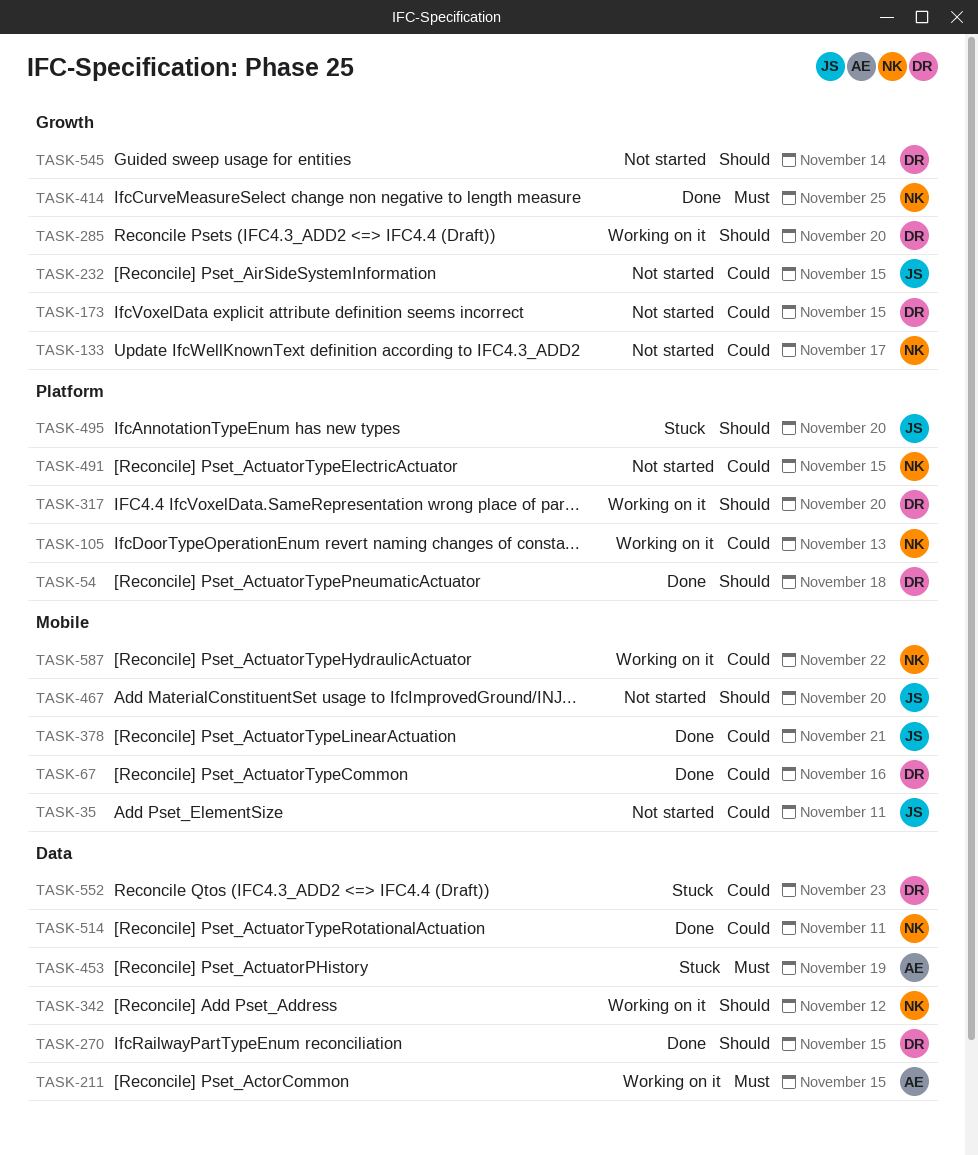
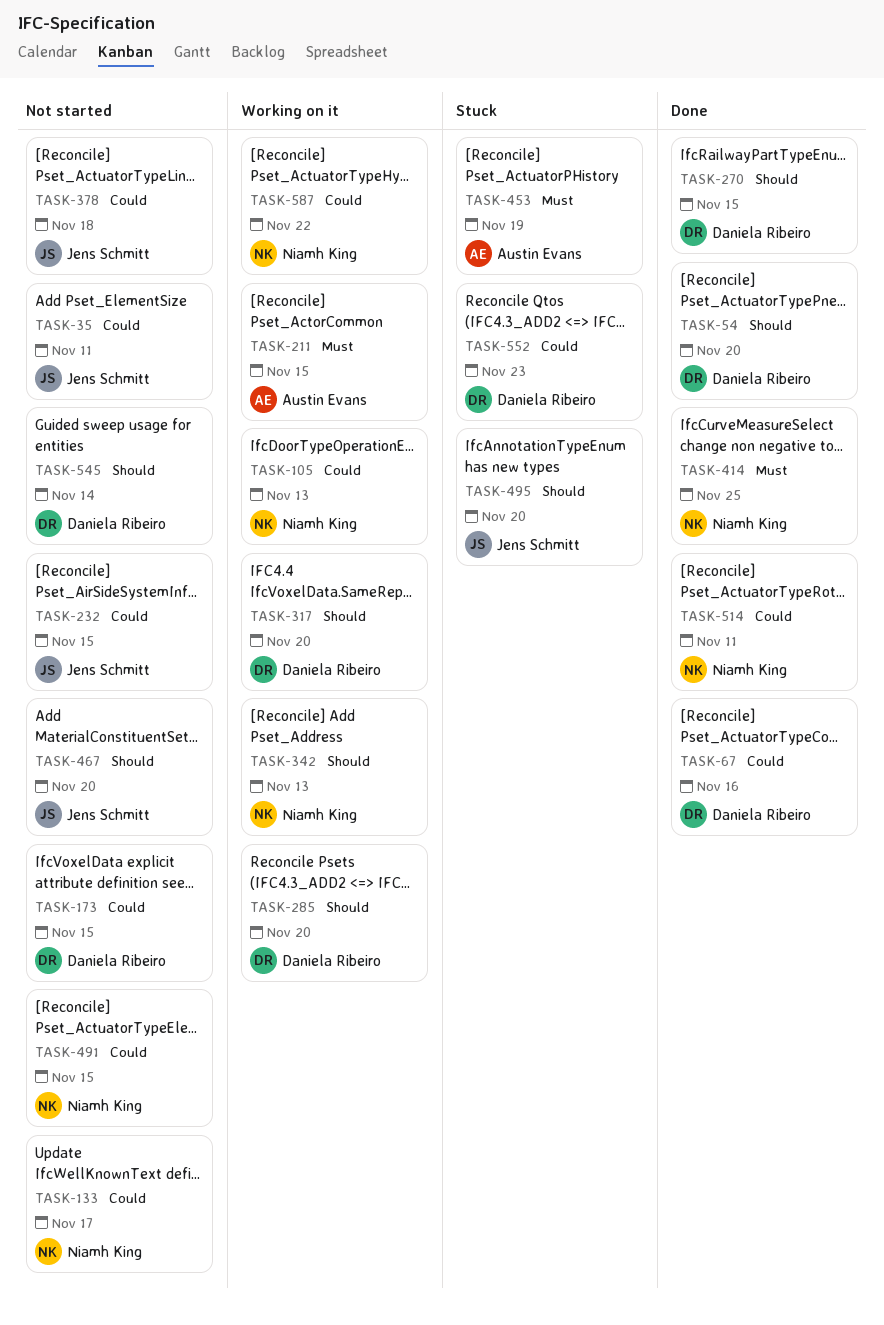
TASK-54, due: Nov 18 -> Nov 20
TASK-342, due: Nov 12 -> Nov 13
TASK-378, status: Done -> Not started
TASK-378, due: Nov 21 -> Nov 18

